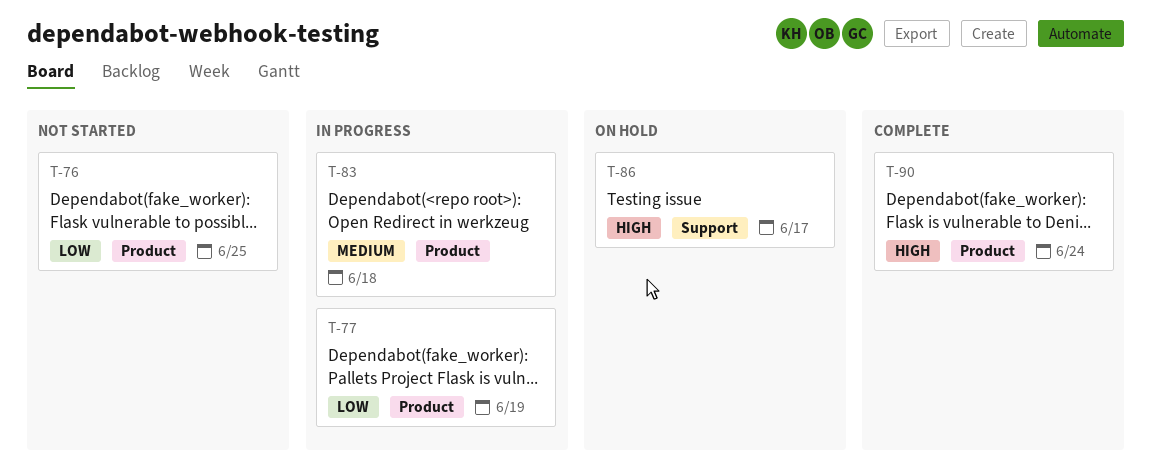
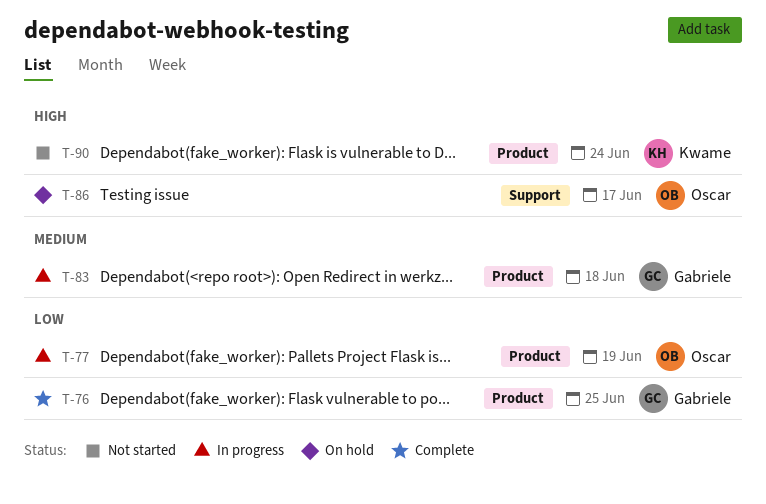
T-76, status: Not started -> Complete
T-90, status: Complete -> Not started

